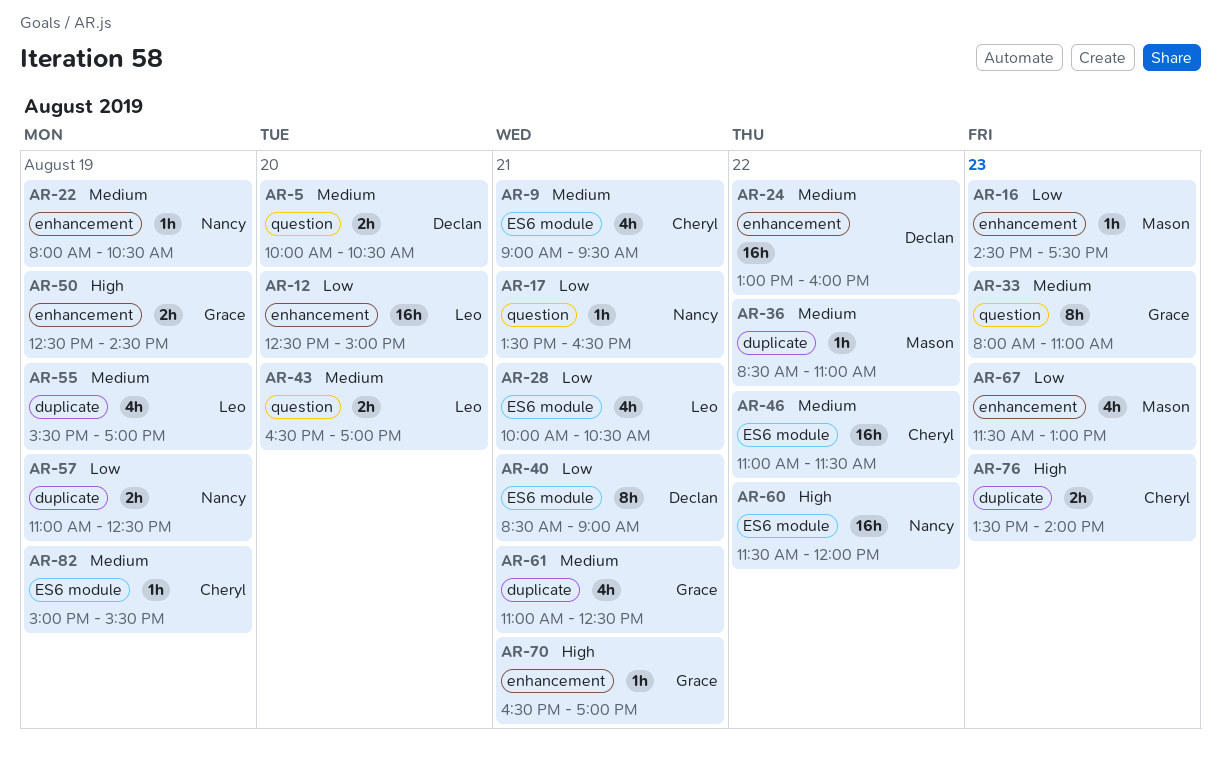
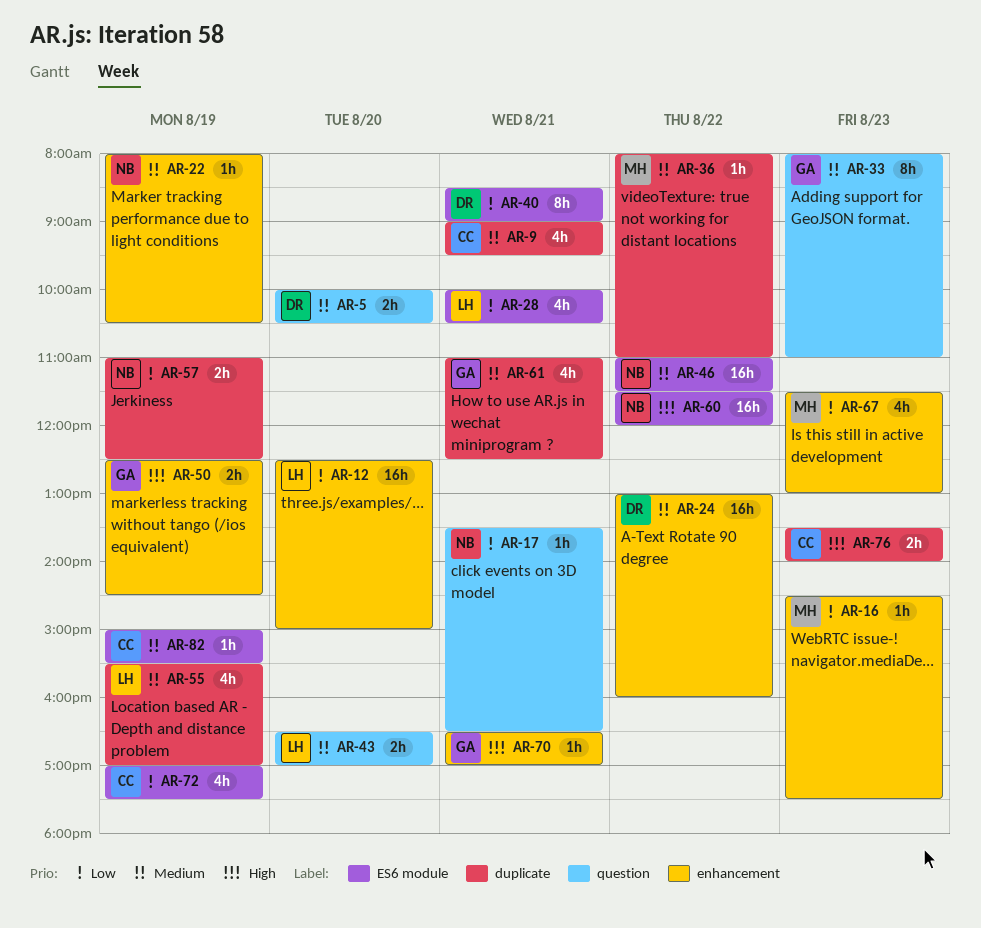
AR-9, label: ES6 module -> duplicate
AR-36, begins: 08:30 -> 08:00
AR-46, owner: Cheryl -> Nancy
AR-72: none -> present

